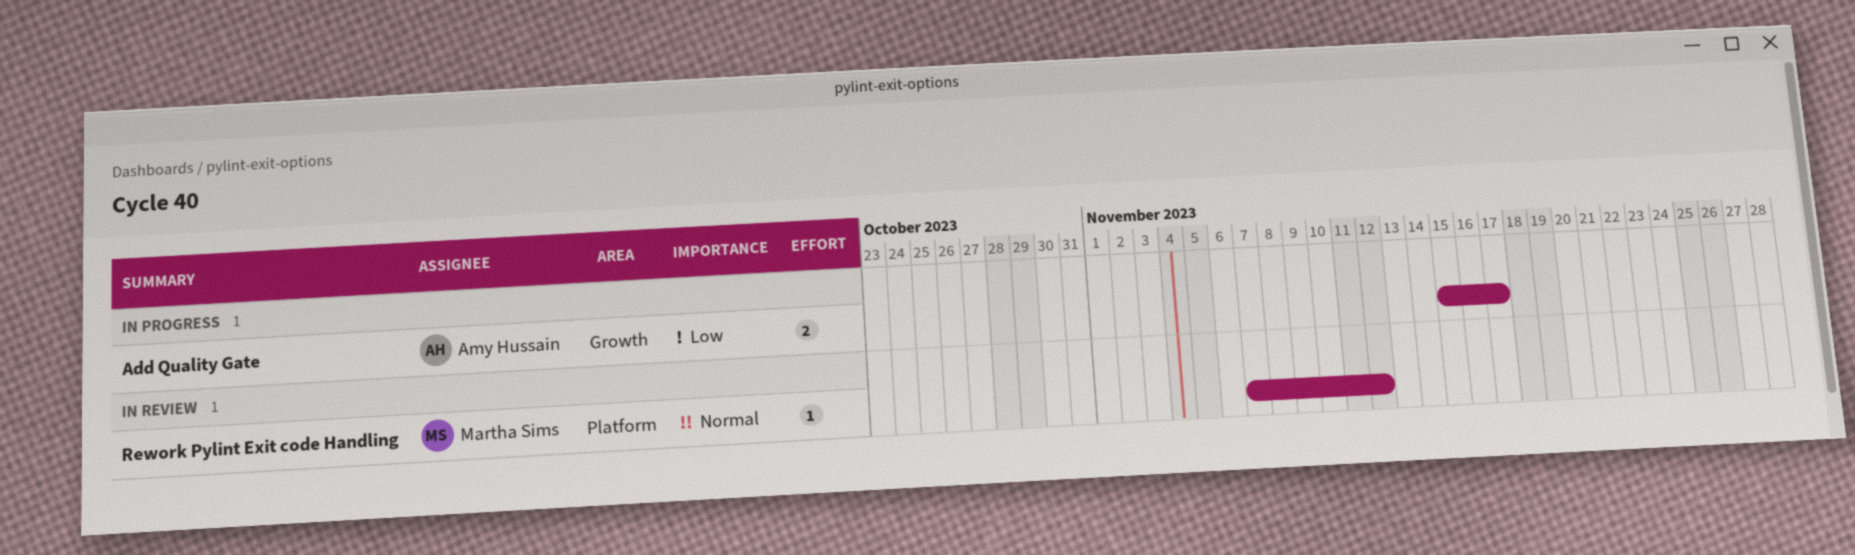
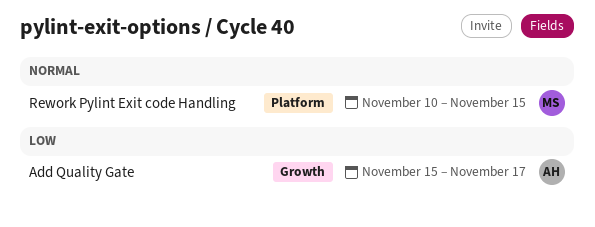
Rework Pylint Exit code Handling, start: Nov 7 -> Nov 10
Rework Pylint Exit code Handling, due: Nov 12 -> Nov 15

